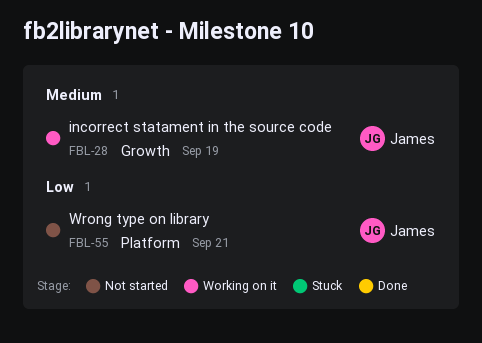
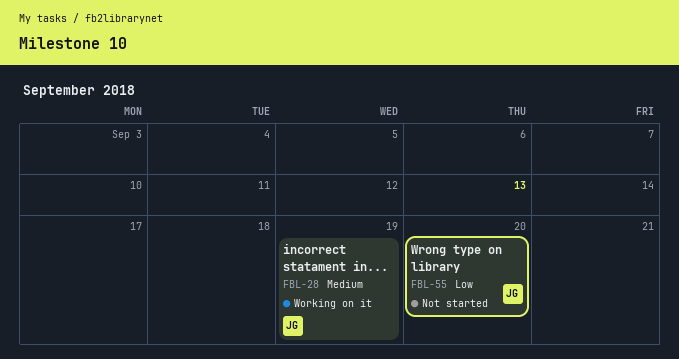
FBL-55, due: Sep 21 -> Sep 20

